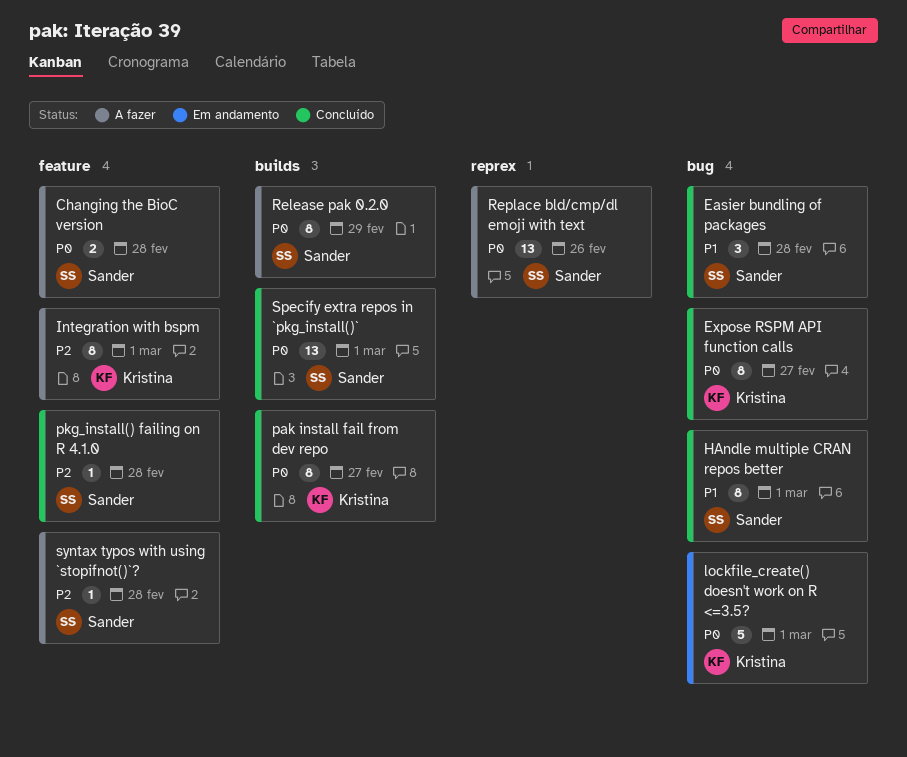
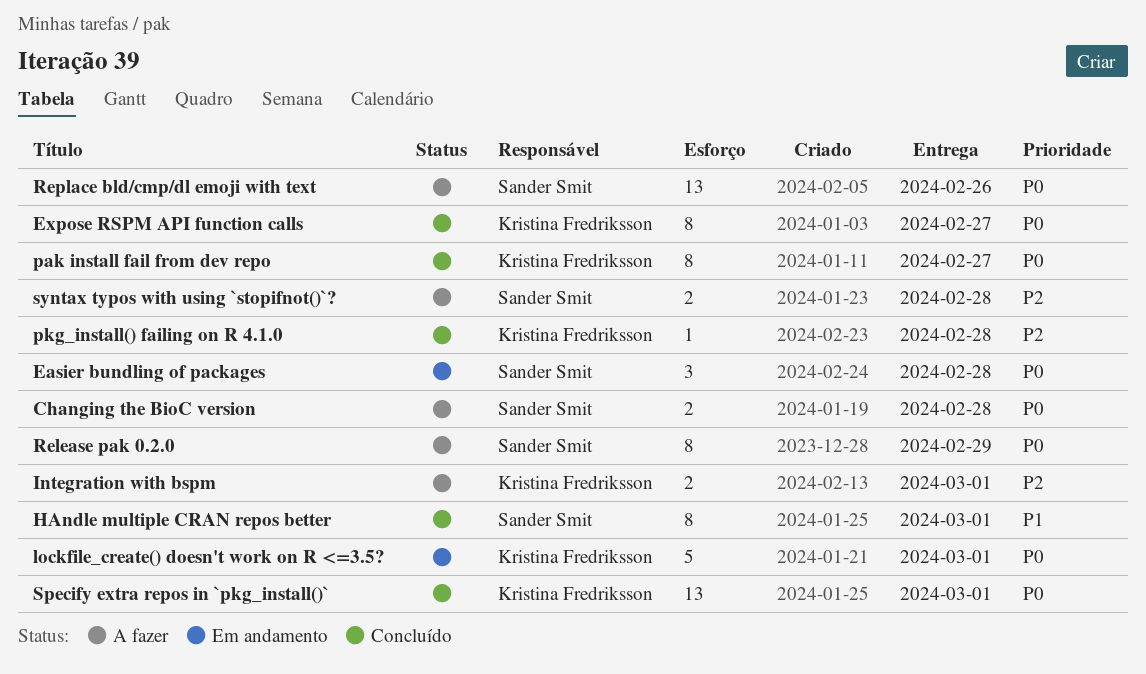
Easier bundling of packages, status: Concluído -> Em andamento
Easier bundling of packages, priority: P1 -> P0
Integration with bspm, estimate: 8 -> 2
pkg_install() failing on R 4.1.0, owner: Sander Smit -> Kristina Fredriksson
Specify extra repos in `pkg_install()`, owner: Sander Smit -> Kristina Fredriksson
syntax typos with using `stopifnot()`?, estimate: 1 -> 2

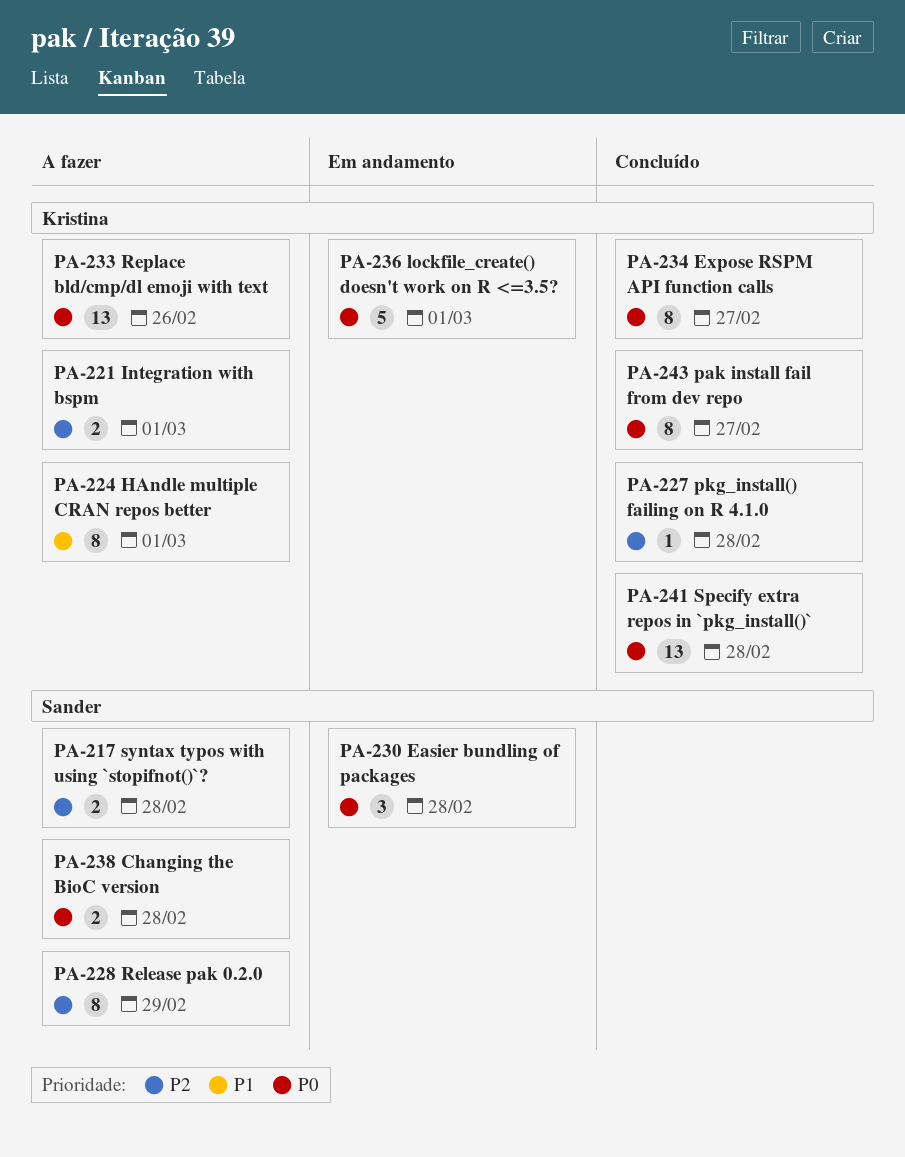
HAndle multiple CRAN repos better, status: Concluído -> A fazer
HAndle multiple CRAN repos better, owner: Sander Smit -> Kristina Fredriksson
Release pak 0.2.0, priority: P0 -> P2
Replace bld/cmp/dl emoji with text, owner: Sander Smit -> Kristina Fredriksson
Specify extra repos in `pkg_install()`, due: Mar 1 -> Feb 28

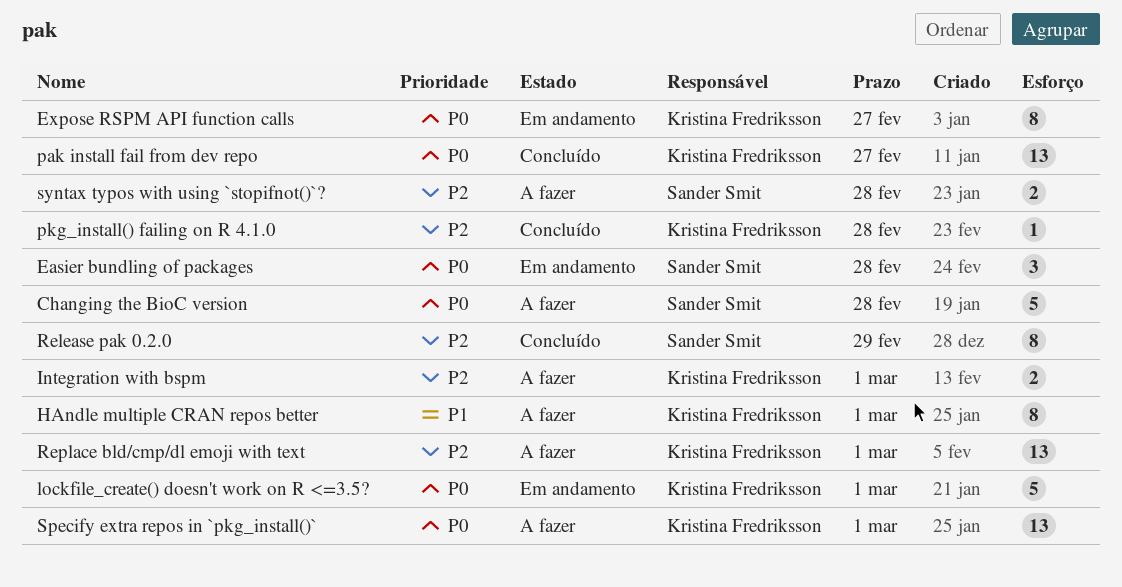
Changing the BioC version, estimate: 2 -> 5
Expose RSPM API function calls, status: Concluído -> Em andamento
pak install fail from dev repo, estimate: 8 -> 13
Release pak 0.2.0, status: A fazer -> Concluído
Replace bld/cmp/dl emoji with text, priority: P0 -> P2
Replace bld/cmp/dl emoji with text, due: Feb 26 -> Mar 1
Specify extra repos in `pkg_install()`, status: Concluído -> A fazer
Specify extra repos in `pkg_install()`, due: Feb 28 -> Mar 1

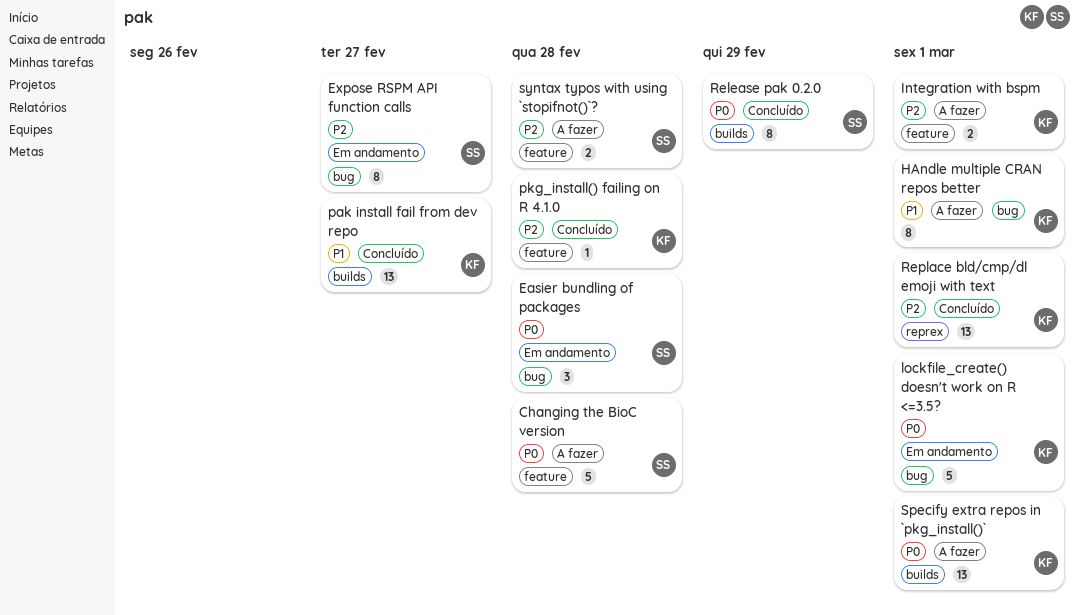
Expose RSPM API function calls, owner: Kristina Fredriksson -> Sander Smit
Expose RSPM API function calls, priority: P0 -> P2
pak install fail from dev repo, priority: P0 -> P1
Release pak 0.2.0, priority: P2 -> P0
Replace bld/cmp/dl emoji with text, status: A fazer -> Concluído

